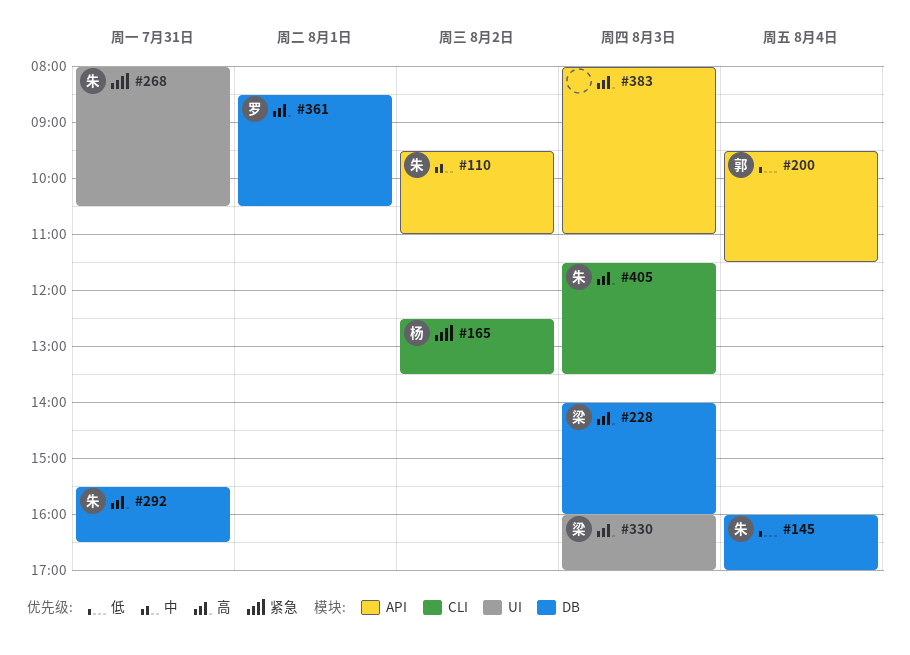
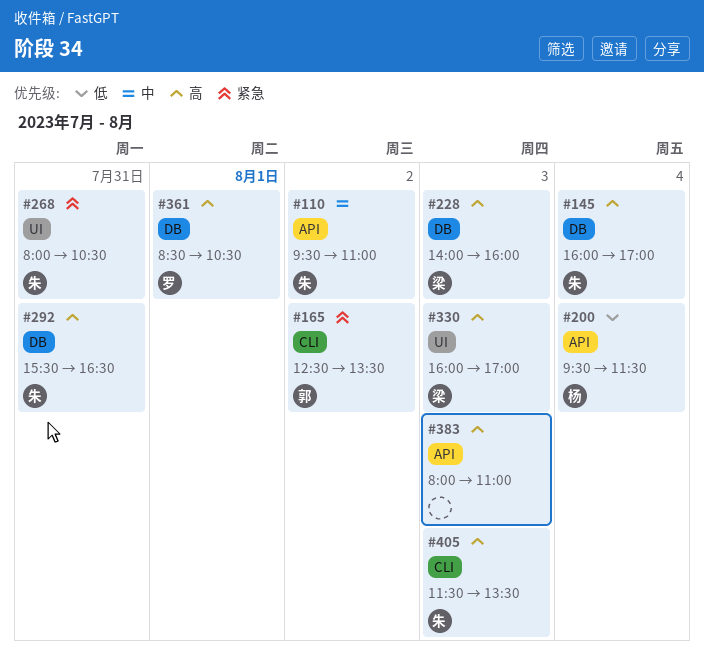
#145, priority: 低 -> 高
#165, owner: 杨 -> 郭
#200, owner: 郭 -> 杨

